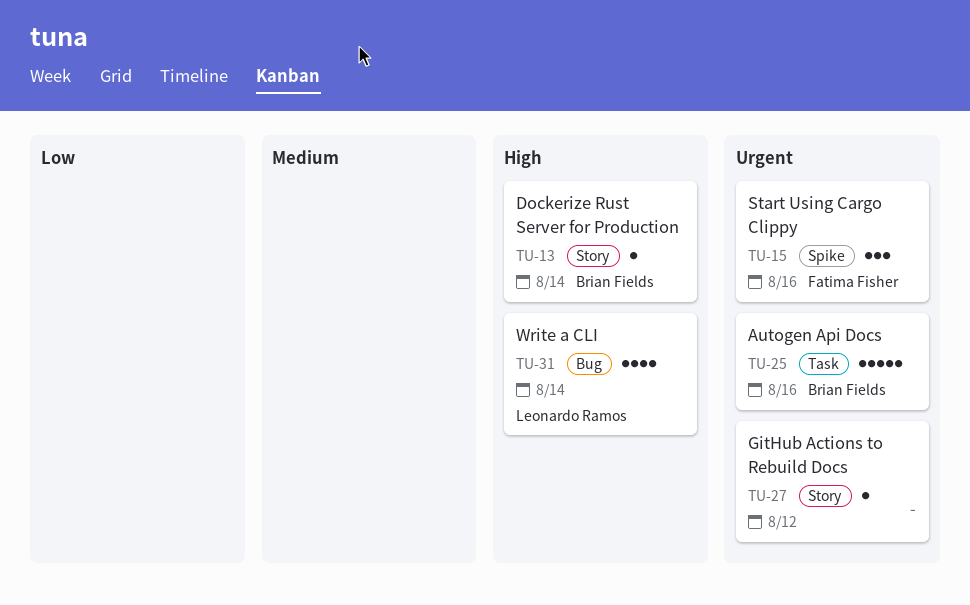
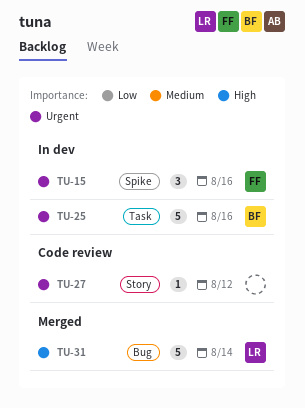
TU-13: present -> none
TU-31, estimate: 4 -> 5

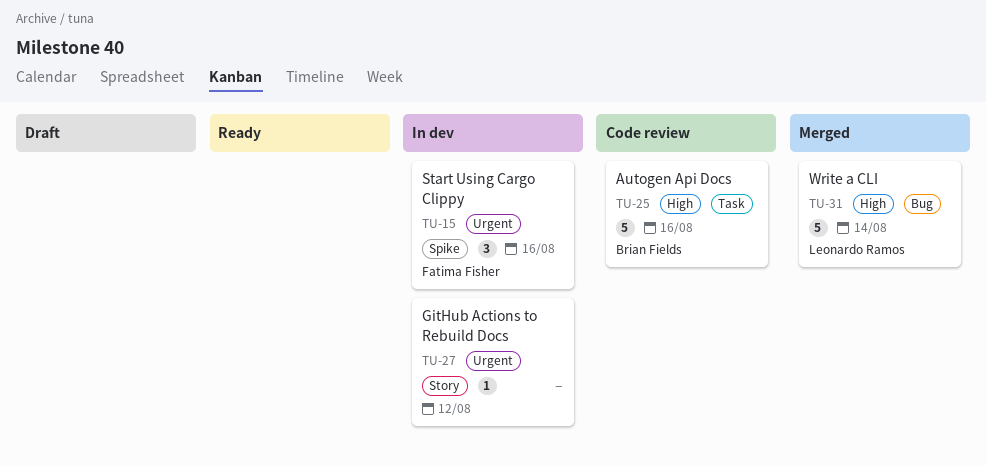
TU-25, status: In dev -> Code review
TU-25, priority: Urgent -> High
TU-27, status: Code review -> In dev

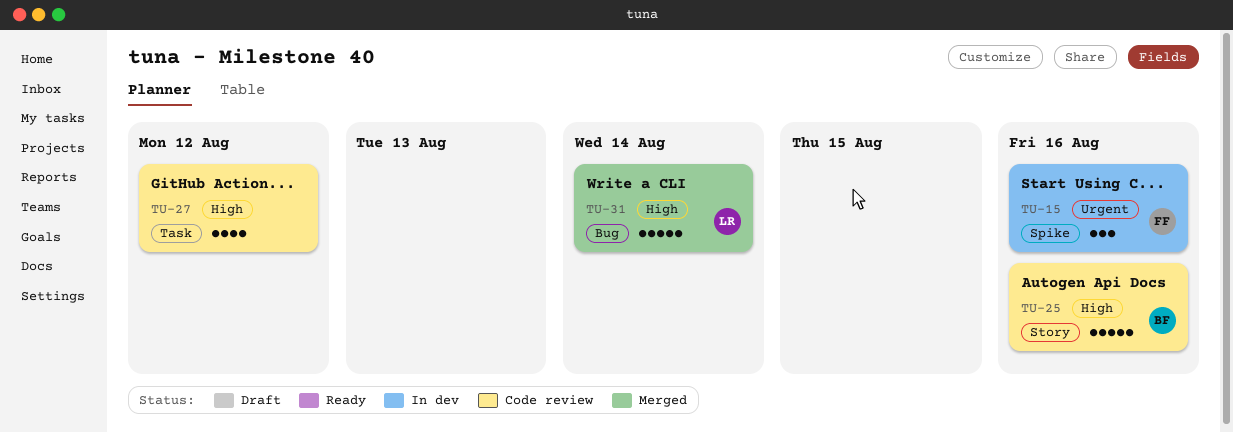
TU-25, label: Task -> Story
TU-27, status: In dev -> Code review
TU-27, priority: Urgent -> High
TU-27, label: Story -> Task
TU-27, estimate: 1 -> 4

